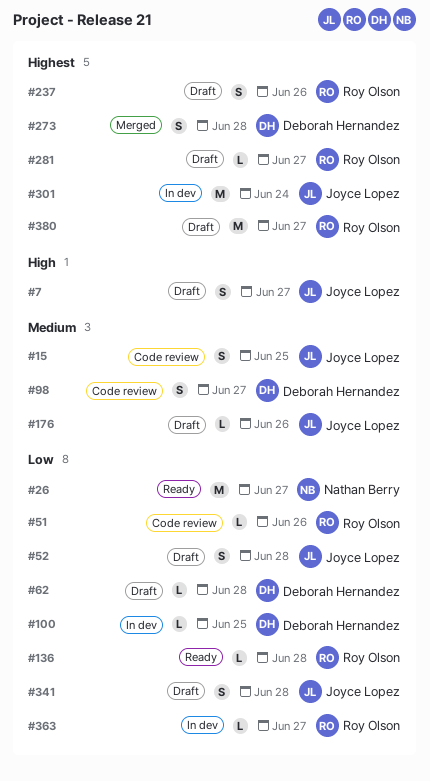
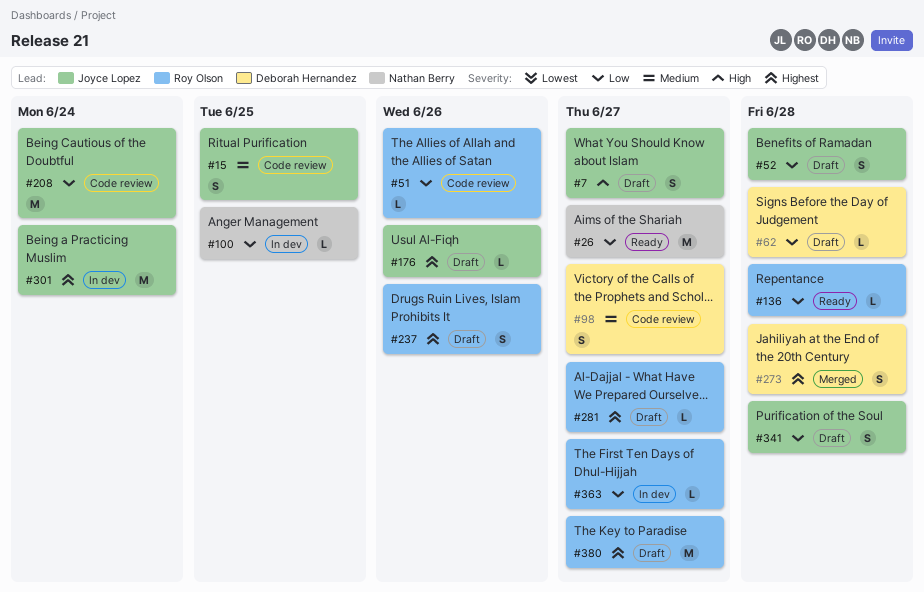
#100, owner: Deborah Hernandez -> Nathan Berry
#176, priority: Medium -> Highest
#208: none -> present

